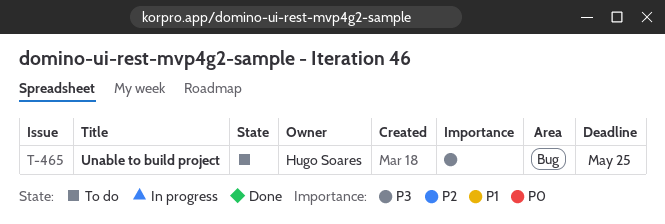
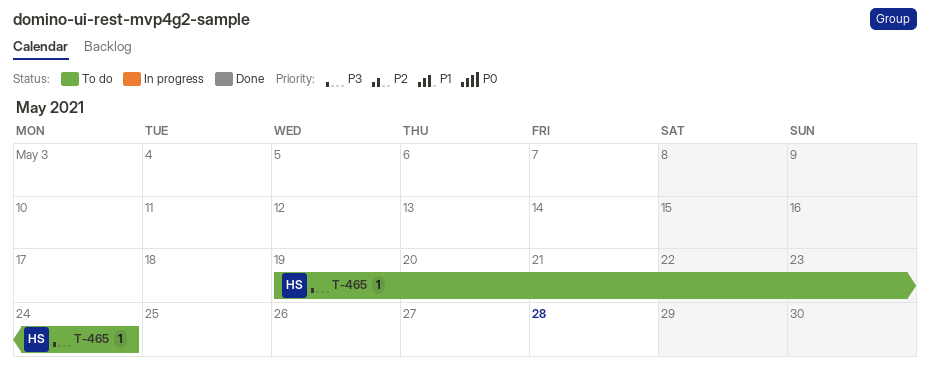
T-465, due: May 25 -> May 24

